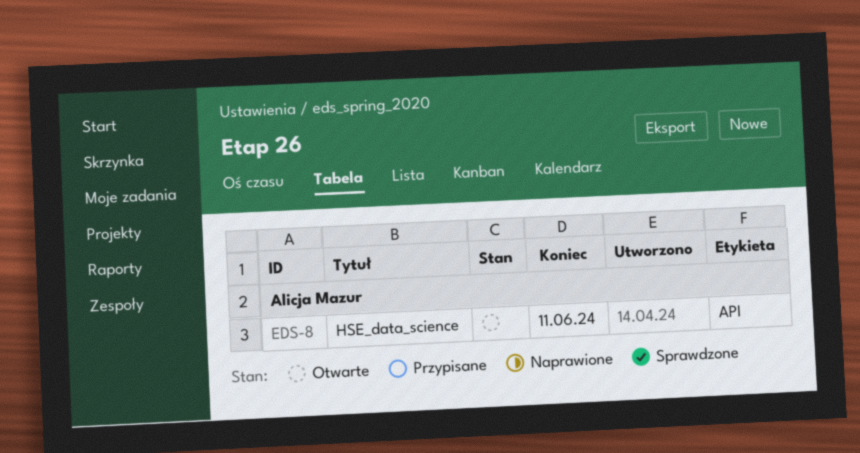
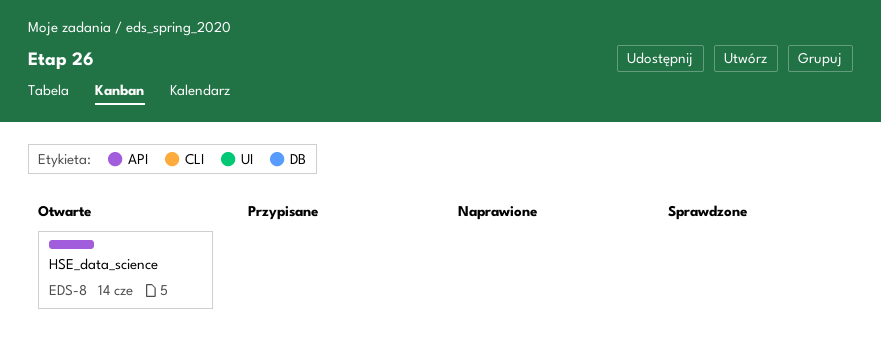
EDS-8, due: Jun 11 -> Jun 14

